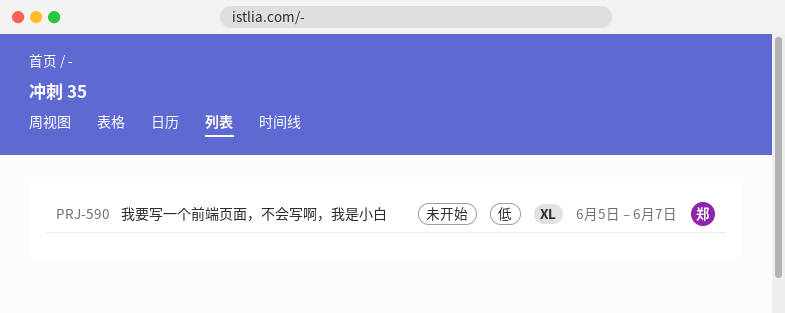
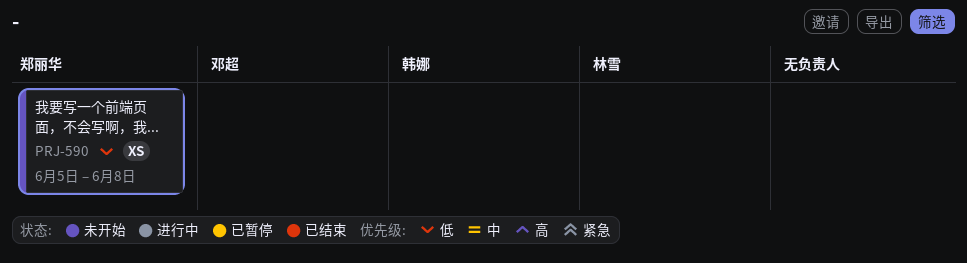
PRJ-590, estimate: XL -> XS
PRJ-590, due: Jun 7 -> Jun 8

